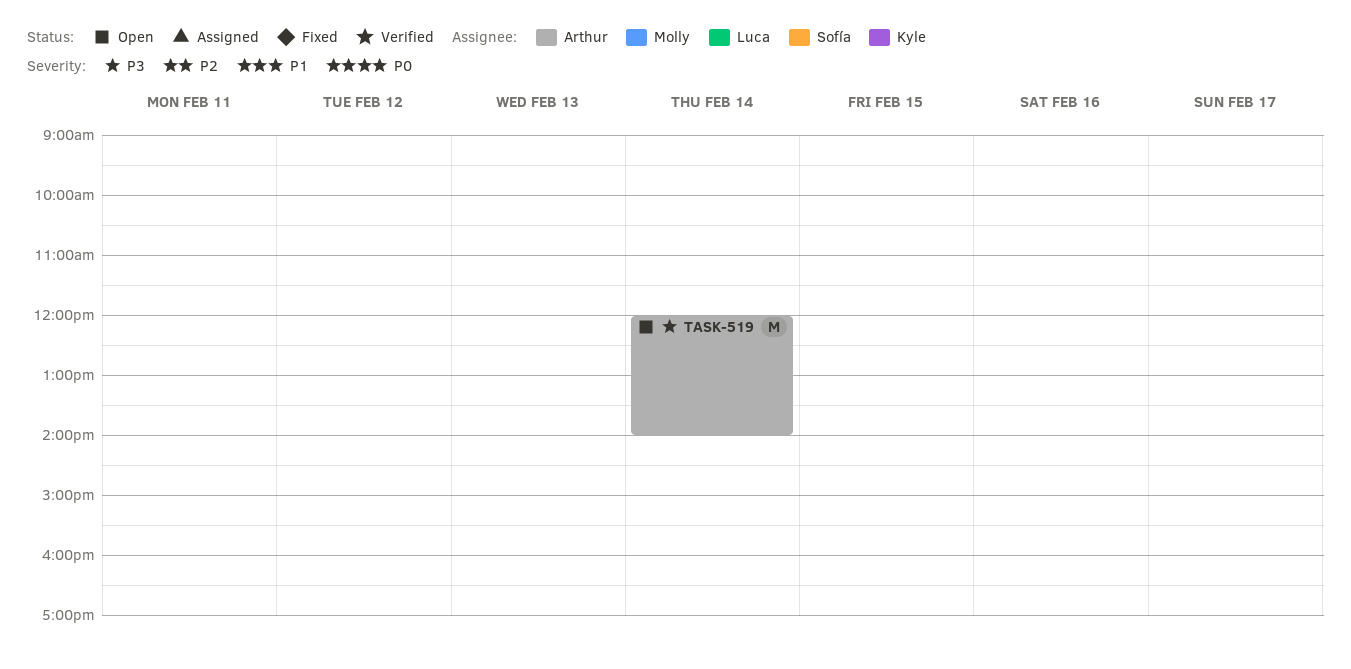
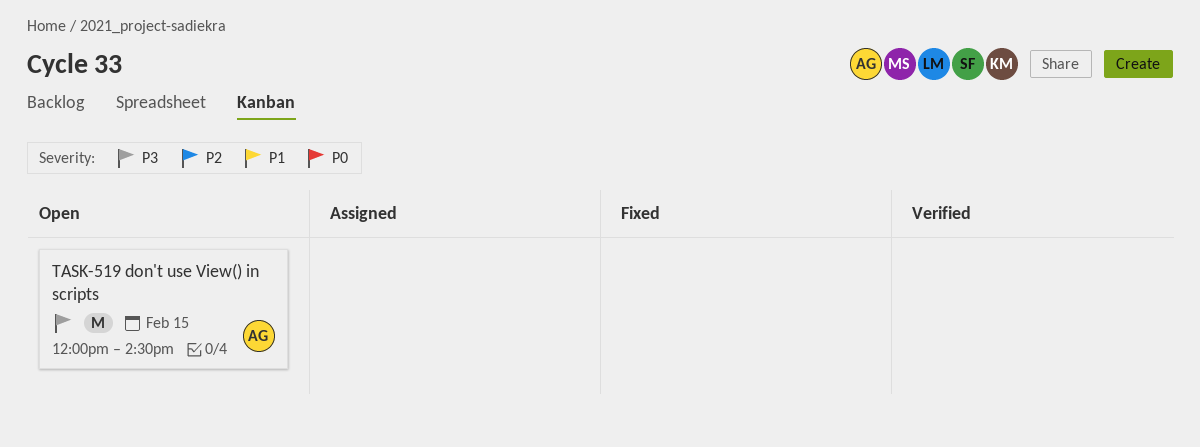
TASK-519, day: Feb 14 -> Feb 15
TASK-519, ends: 14:00 -> 14:30

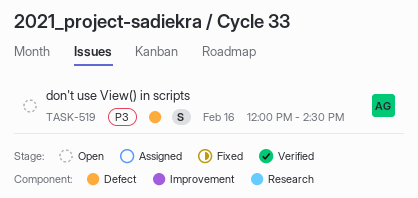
TASK-519, estimate: M -> S
TASK-519, day: Feb 15 -> Feb 16

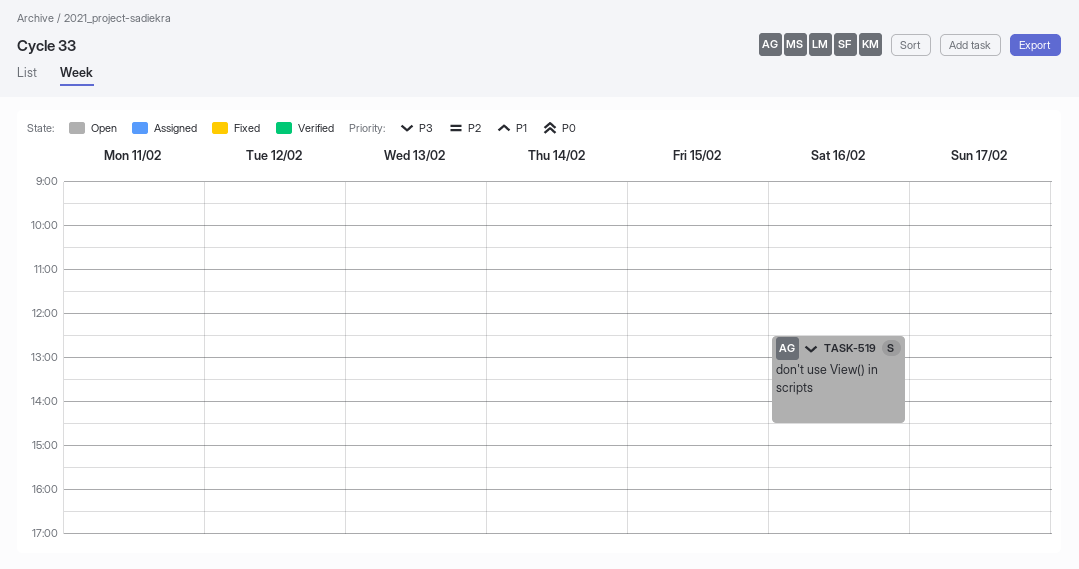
TASK-519, begins: 12:00 -> 12:30

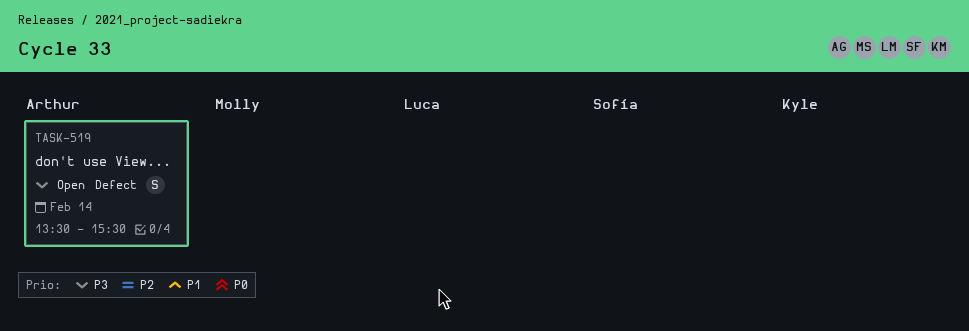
TASK-519, day: Feb 16 -> Feb 14
TASK-519, begins: 12:30 -> 13:30
TASK-519, ends: 14:30 -> 15:30

